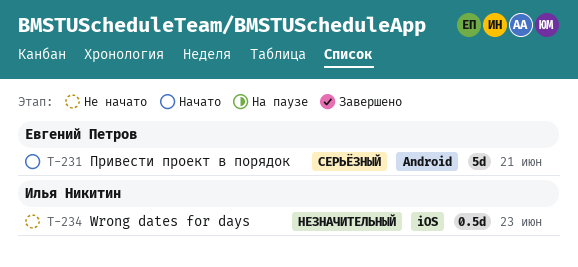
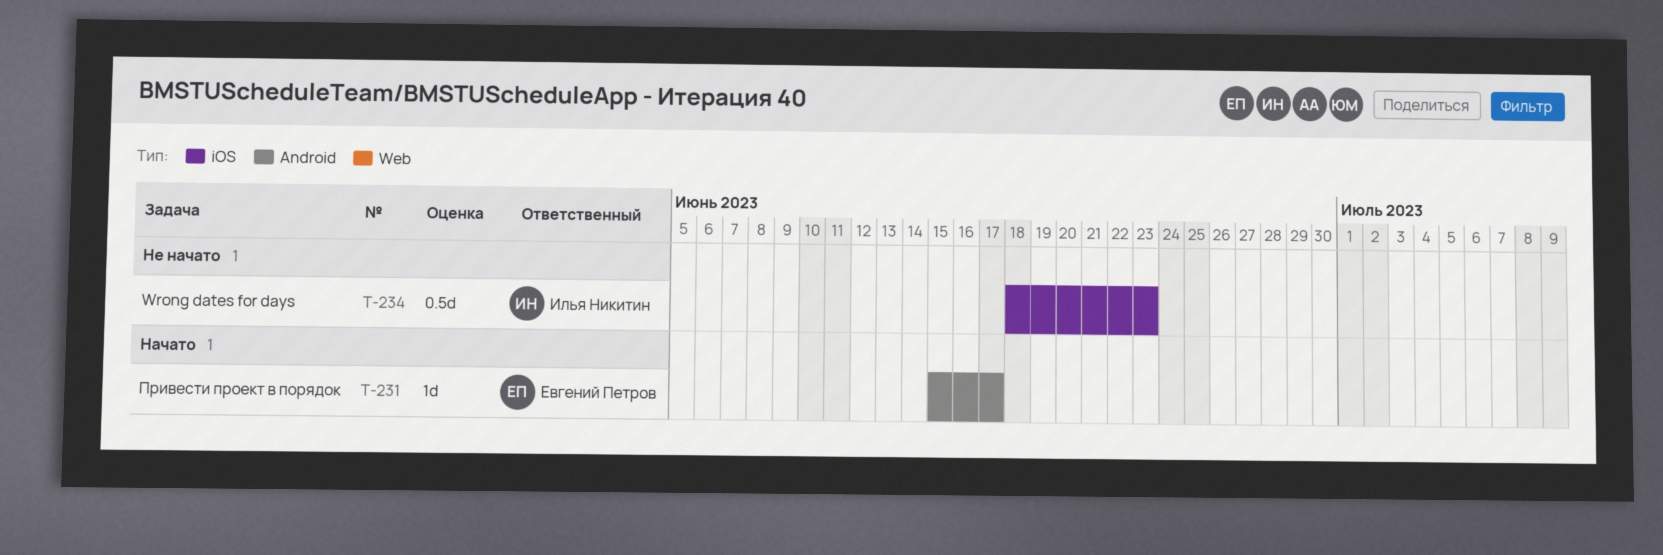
T-231, estimate: 5d -> 1d
T-231, due: Jun 21 -> Jun 17

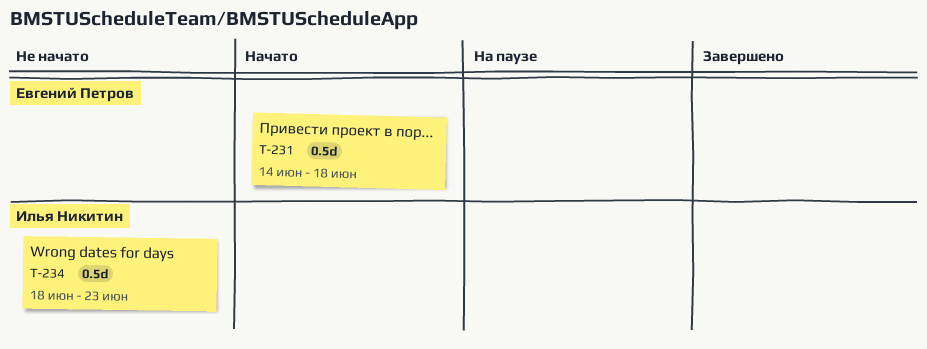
T-231, estimate: 1d -> 0.5d
T-231, start: Jun 15 -> Jun 14
T-231, due: Jun 17 -> Jun 18

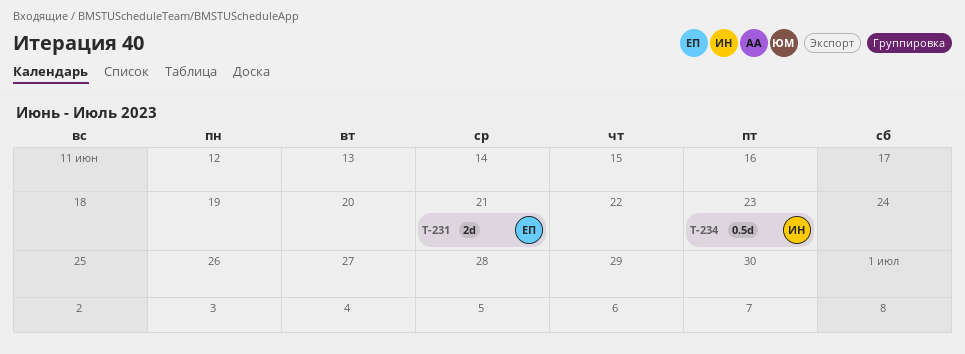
T-231, estimate: 0.5d -> 2d
T-231, due: Jun 18 -> Jun 21

